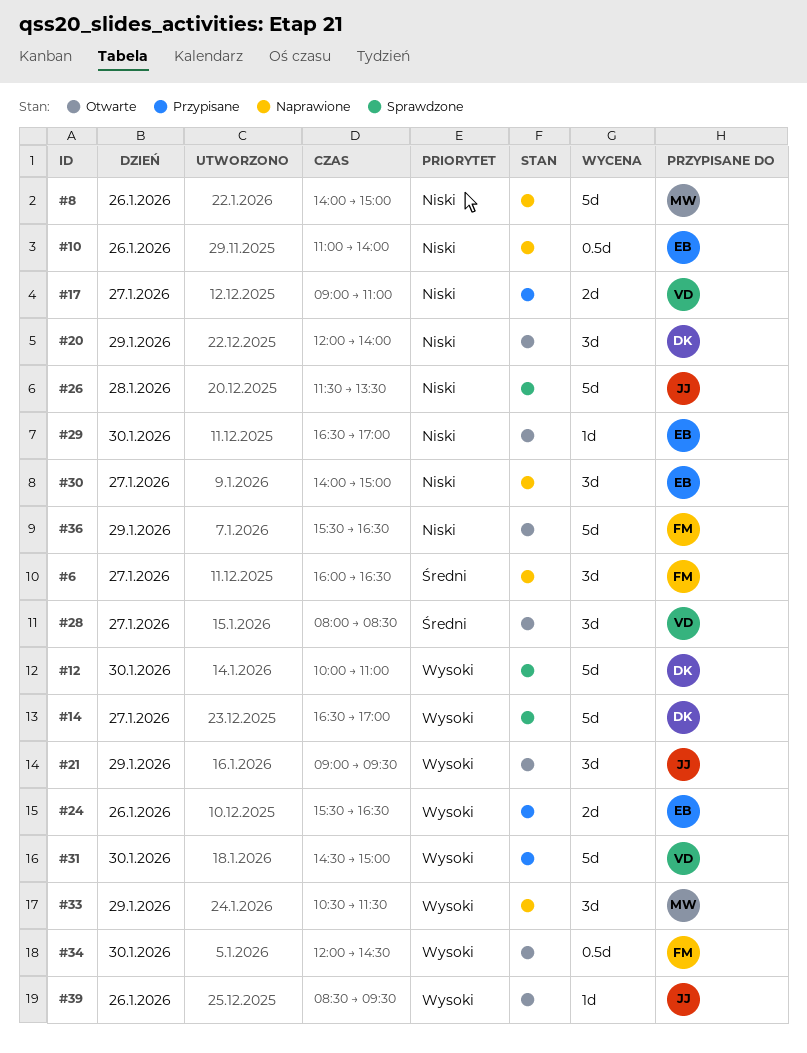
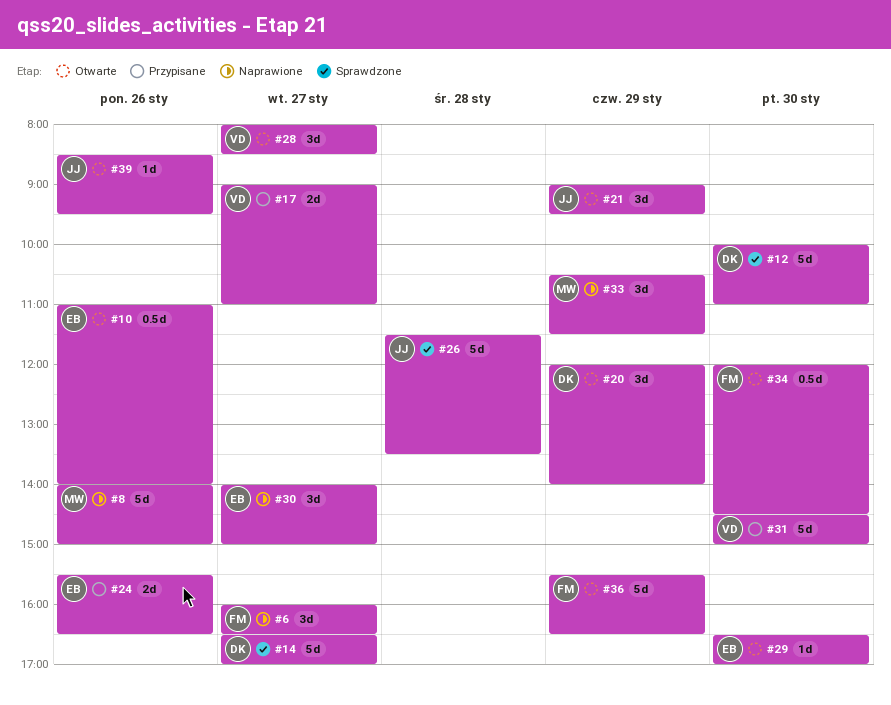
#10, status: Naprawione -> Otwarte

